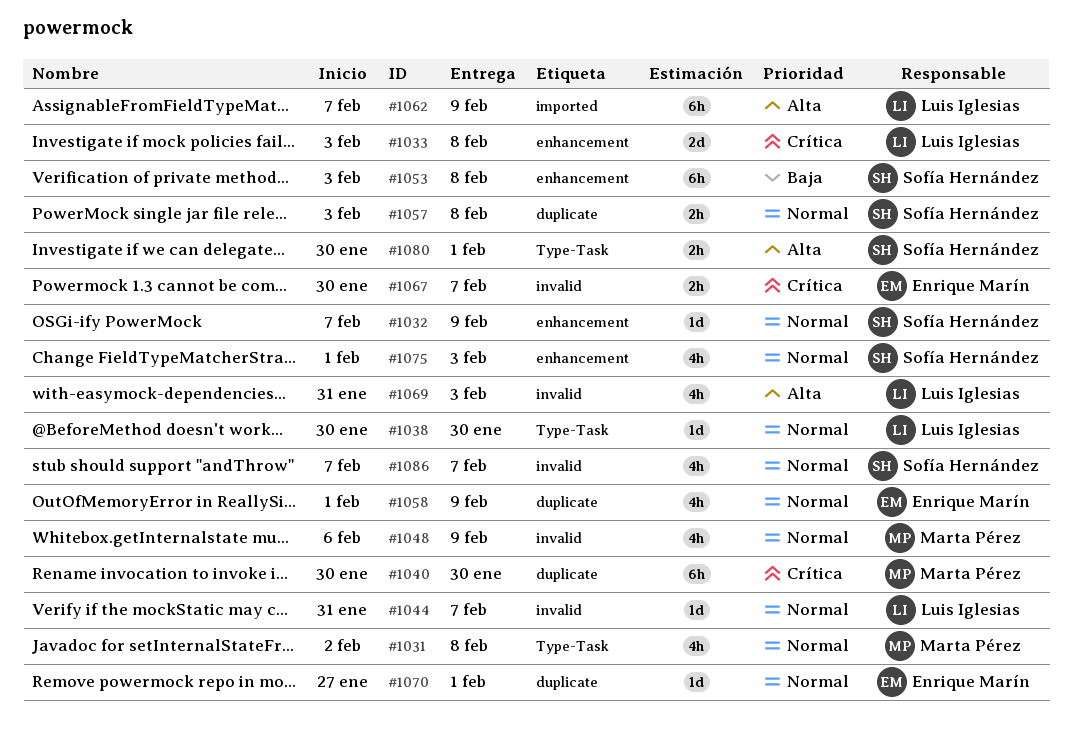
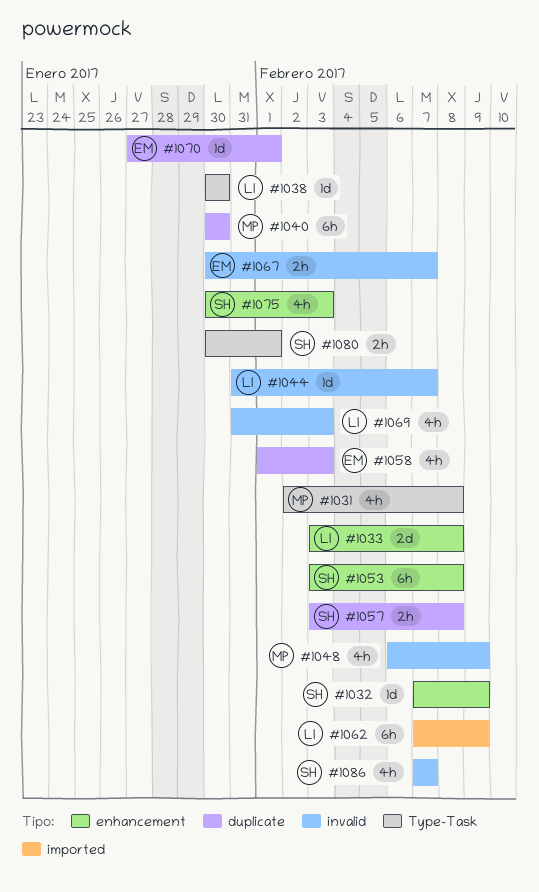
#1058, due: Feb 9 -> Feb 3
#1075, start: Feb 1 -> Jan 30

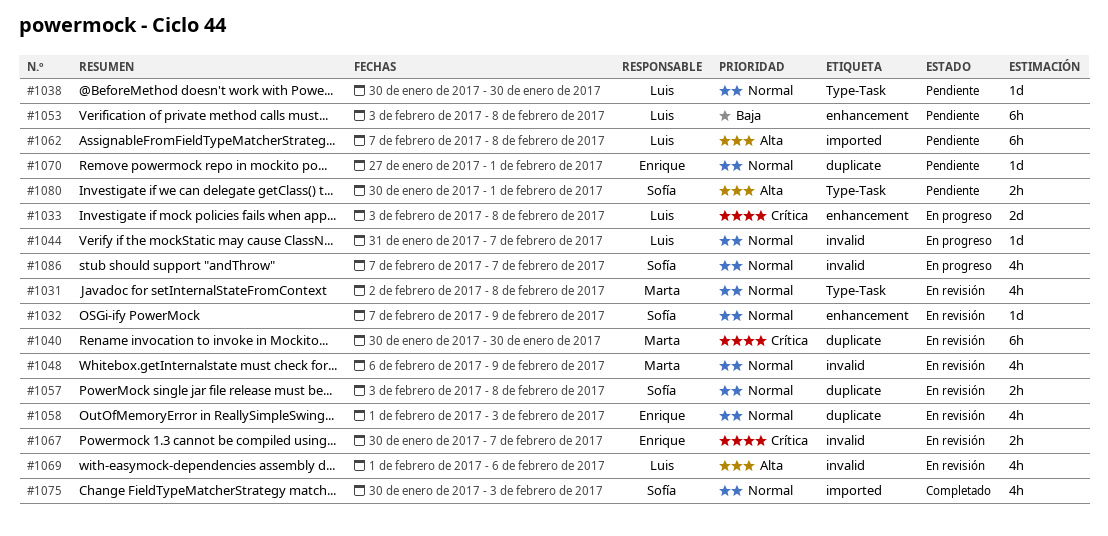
#1053, owner: Sofía -> Luis
#1062, due: Feb 9 -> Feb 8
#1069, start: Jan 31 -> Feb 1
#1069, due: Feb 3 -> Feb 6
#1075, label: enhancement -> imported

